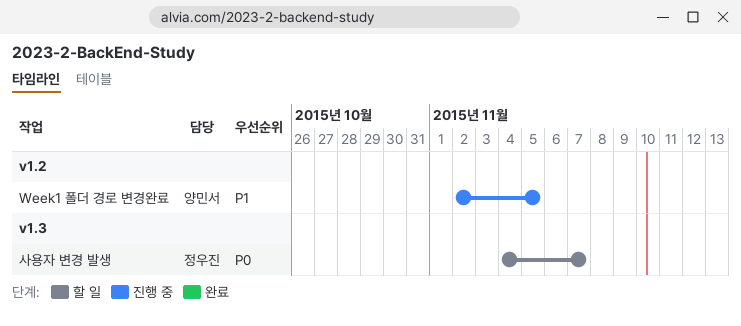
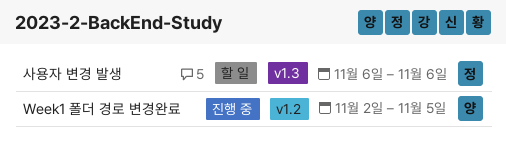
사용자 변경 발생, start: Nov 4 -> Nov 6
사용자 변경 발생, due: Nov 7 -> Nov 6

